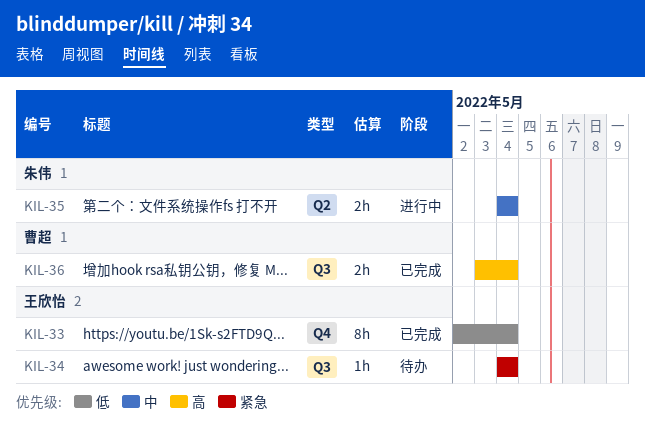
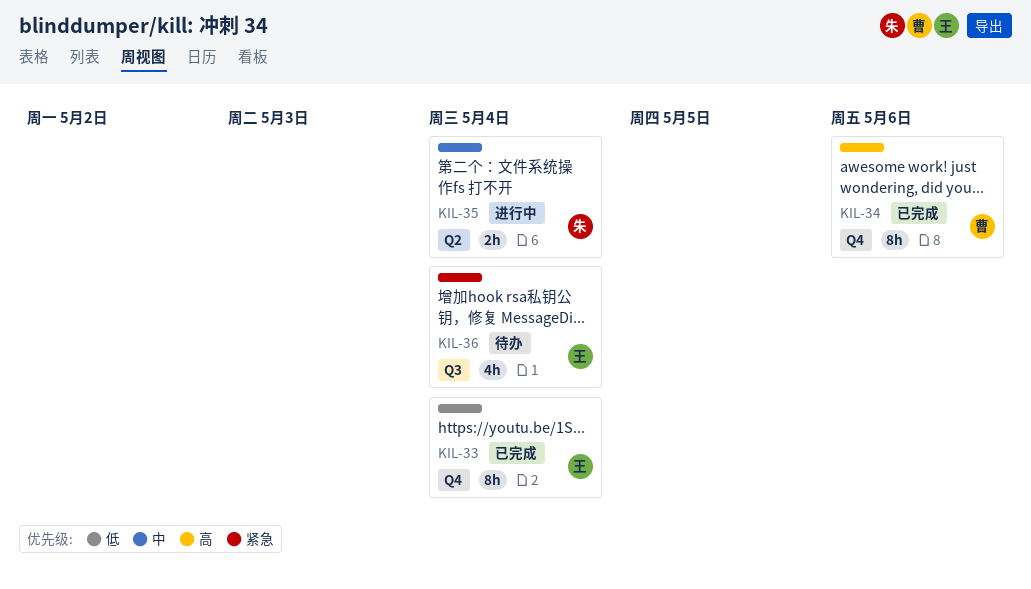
KIL-34, status: 待办 -> 已完成
KIL-34, owner: 王欣怡 -> 曹超
KIL-34, priority: 紧急 -> 高
KIL-34, label: Q3 -> Q4
KIL-34, estimate: 1h -> 8h
KIL-34, due: May 4 -> May 6
KIL-36, status: 已完成 -> 待办
KIL-36, owner: 曹超 -> 王欣怡
KIL-36, priority: 高 -> 紧急
KIL-36, estimate: 2h -> 4h

